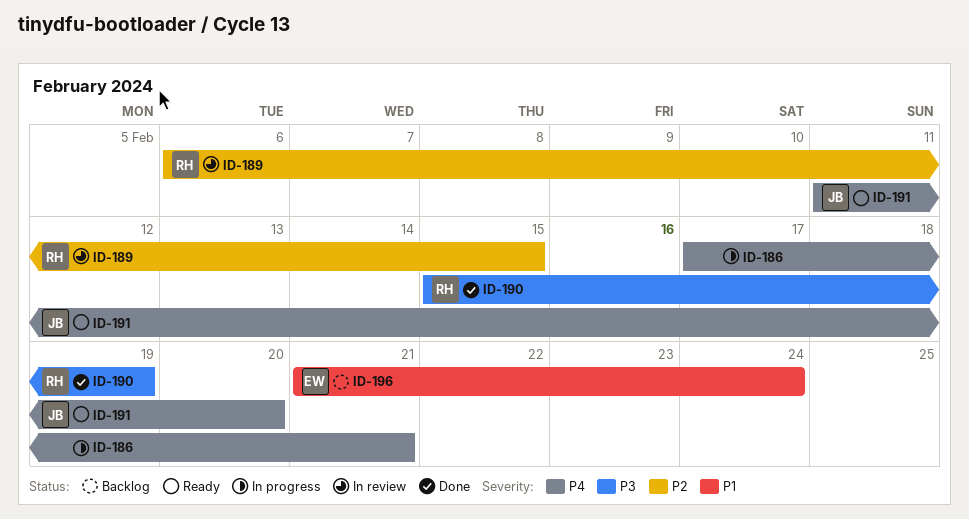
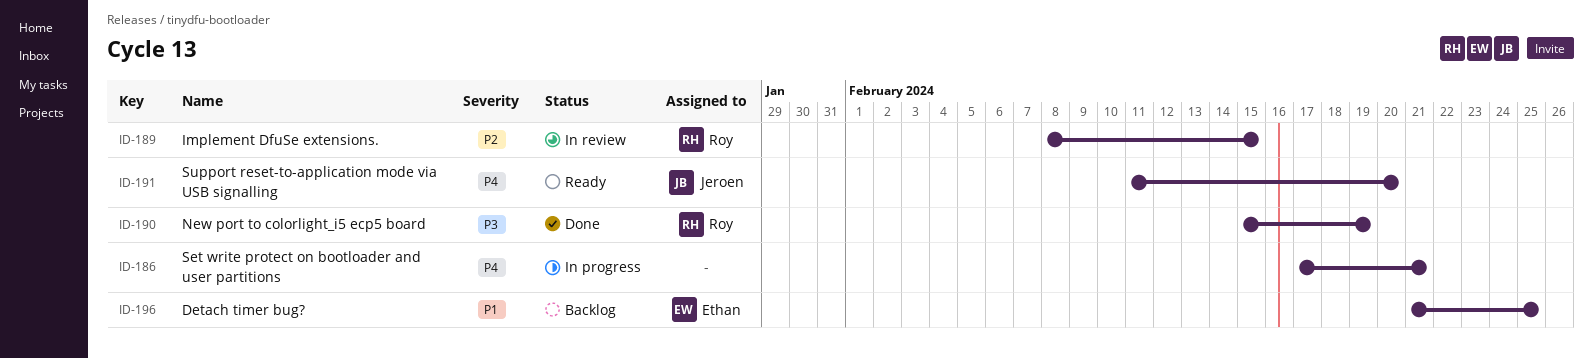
ID-189, start: Feb 6 -> Feb 8
ID-196, due: Feb 24 -> Feb 25

